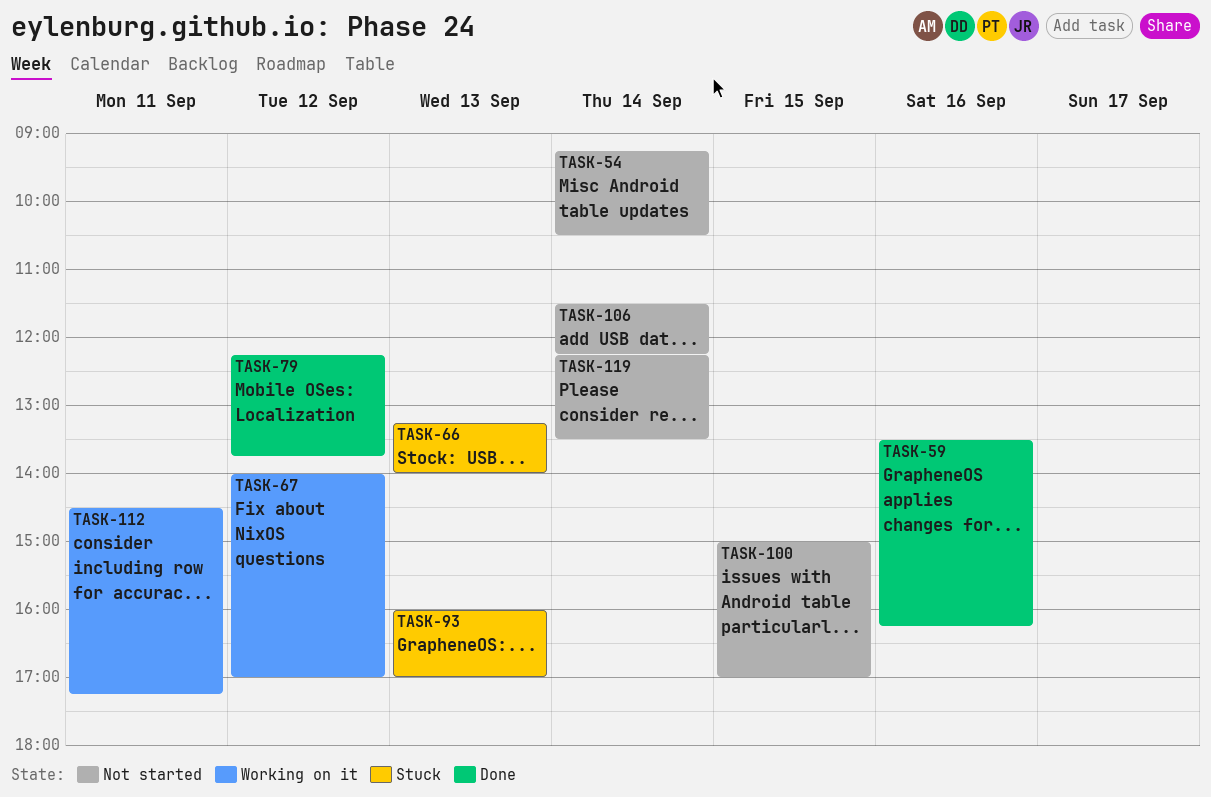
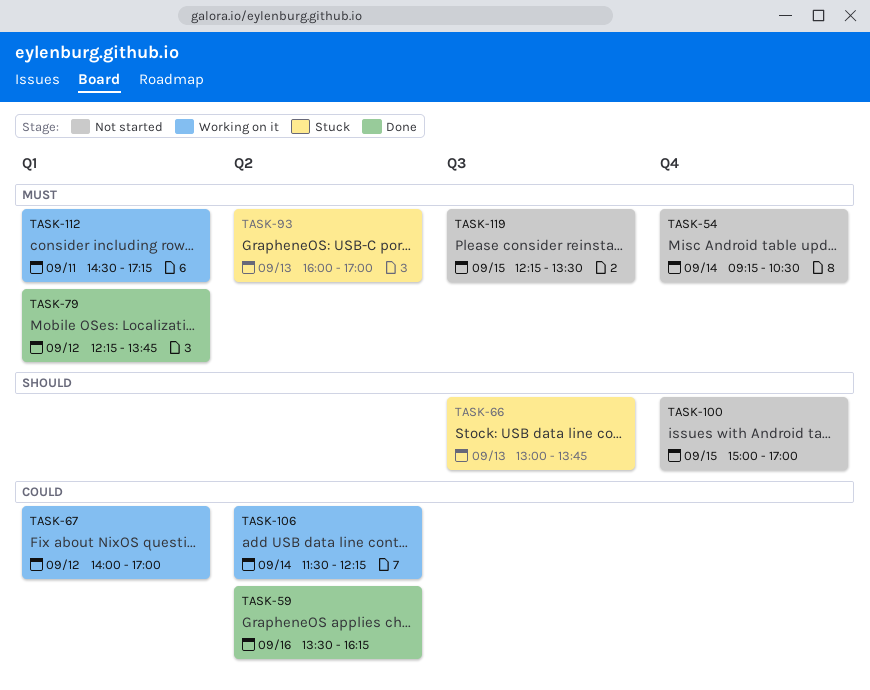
TASK-66, begins: 13:15 -> 13:00
TASK-66, ends: 14:00 -> 13:45
TASK-106, status: Not started -> Working on it
TASK-119, day: Sep 14 -> Sep 15

